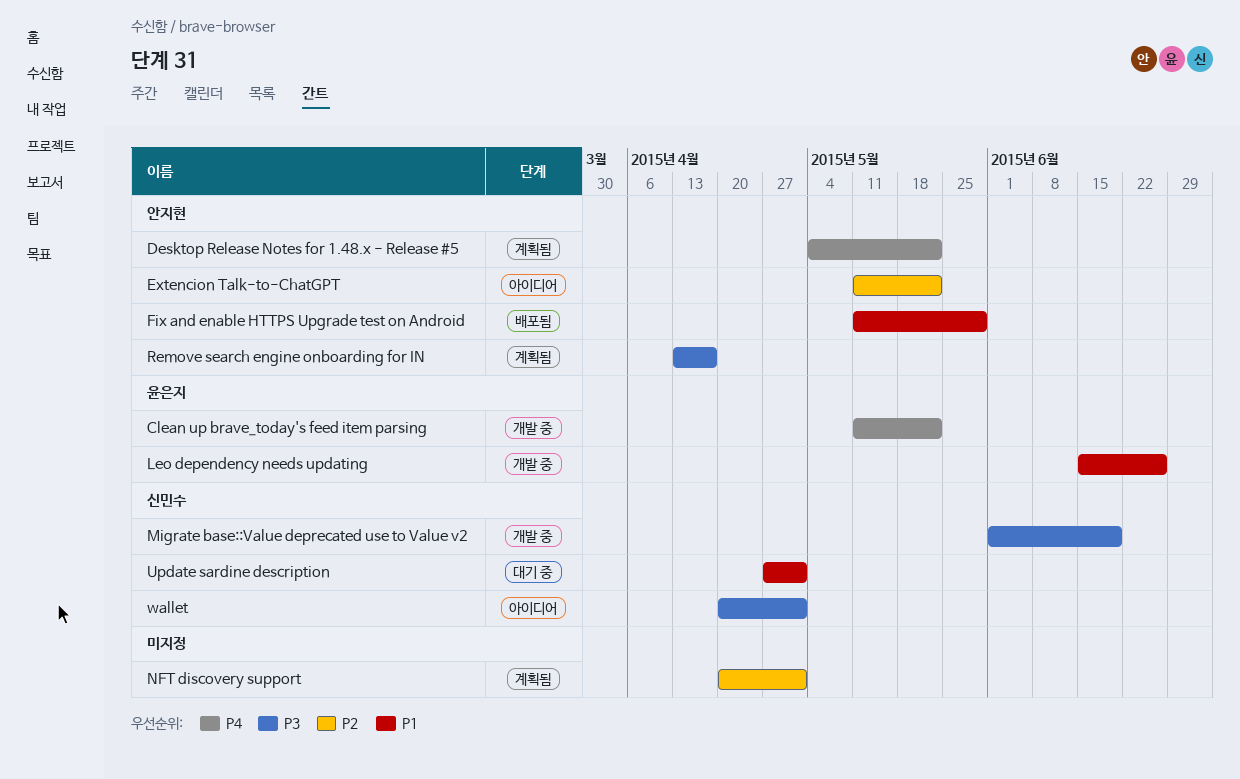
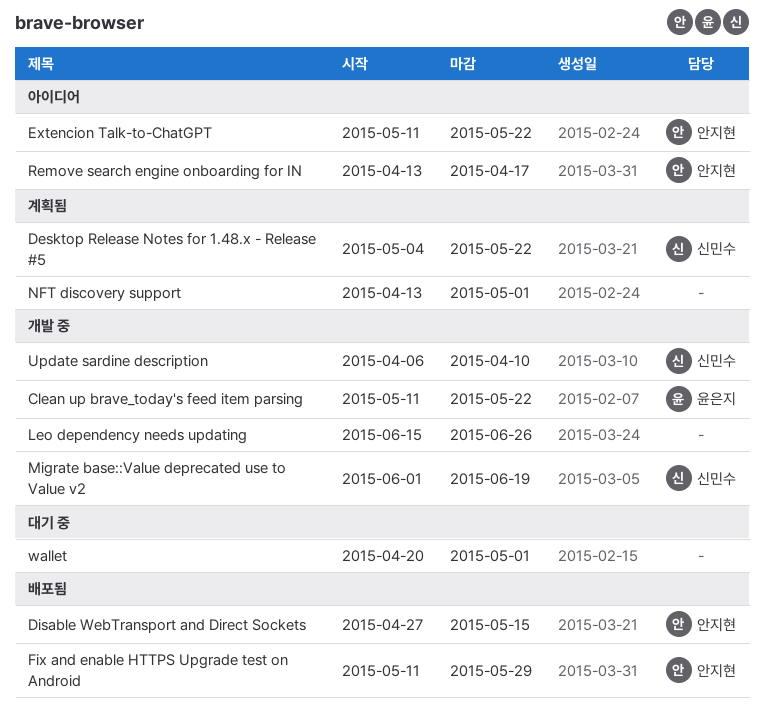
Desktop Release Notes for 1.48.x - Release #5, owner: 안지현 -> 신민수
Disable WebTransport and Direct Sockets: none -> present
Leo dependency needs updating, owner: 윤은지 -> none
NFT discovery support, start: Apr 20 -> Apr 13
Remove search engine onboarding for IN, status: 계획됨 -> 아이디어
Update sardine description, status: 대기 중 -> 개발 중
Update sardine description, start: Apr 27 -> Apr 6
Update sardine description, due: May 1 -> Apr 10
wallet, status: 아이디어 -> 대기 중
wallet, owner: 신민수 -> none

